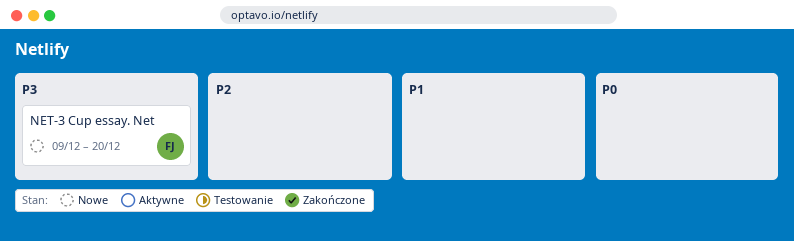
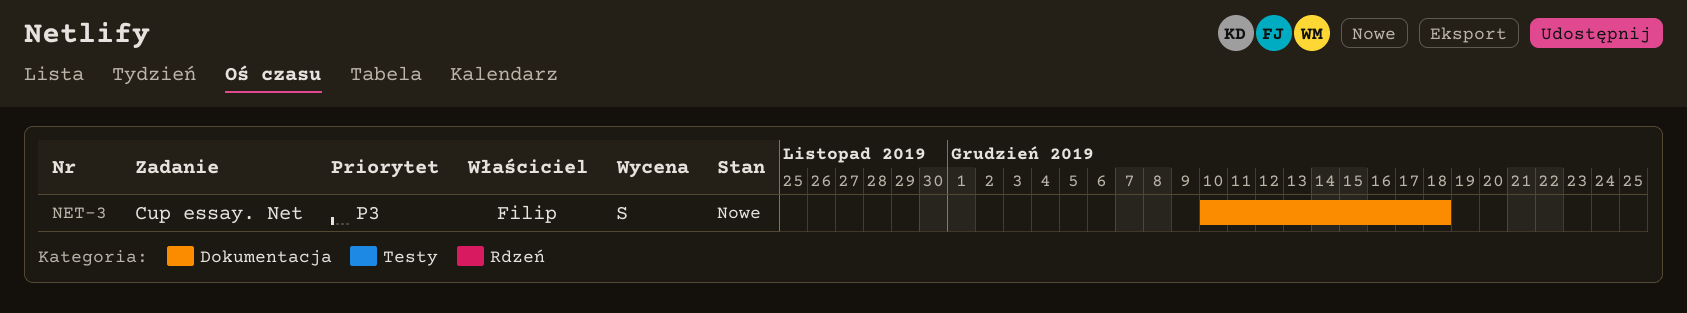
NET-3, start: Dec 9 -> Dec 10
NET-3, due: Dec 20 -> Dec 18

